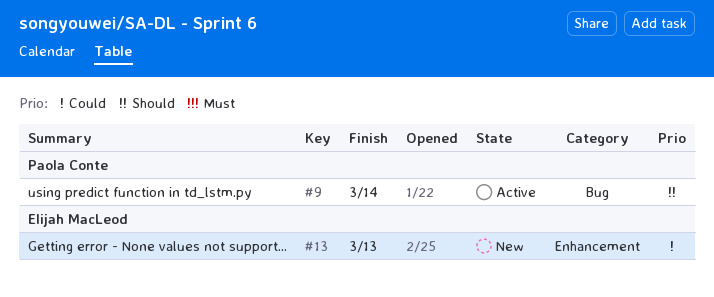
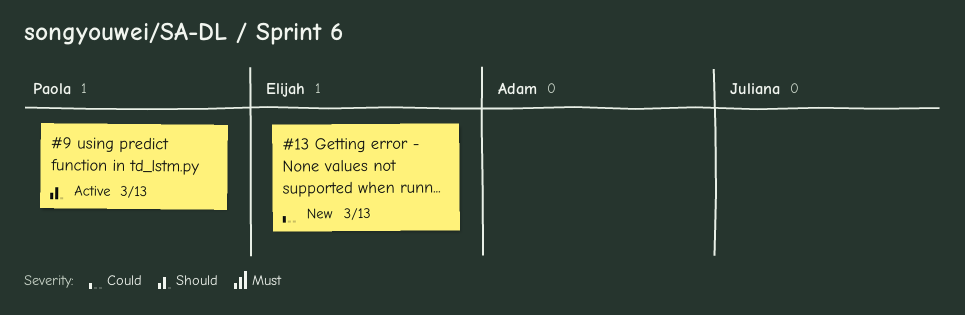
#9, due: Mar 14 -> Mar 13

